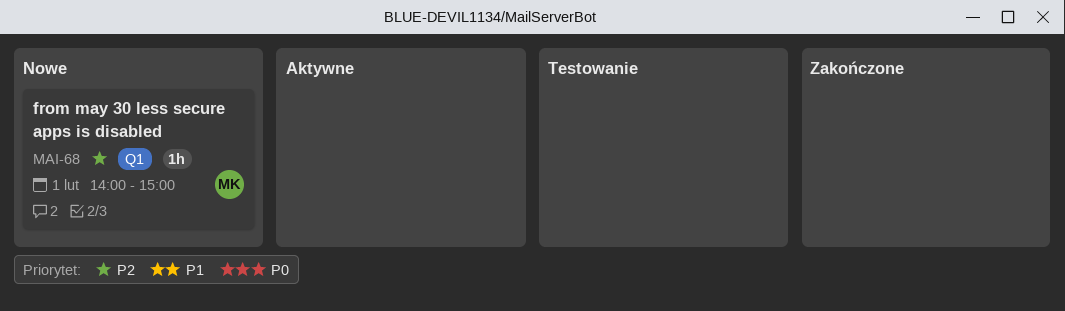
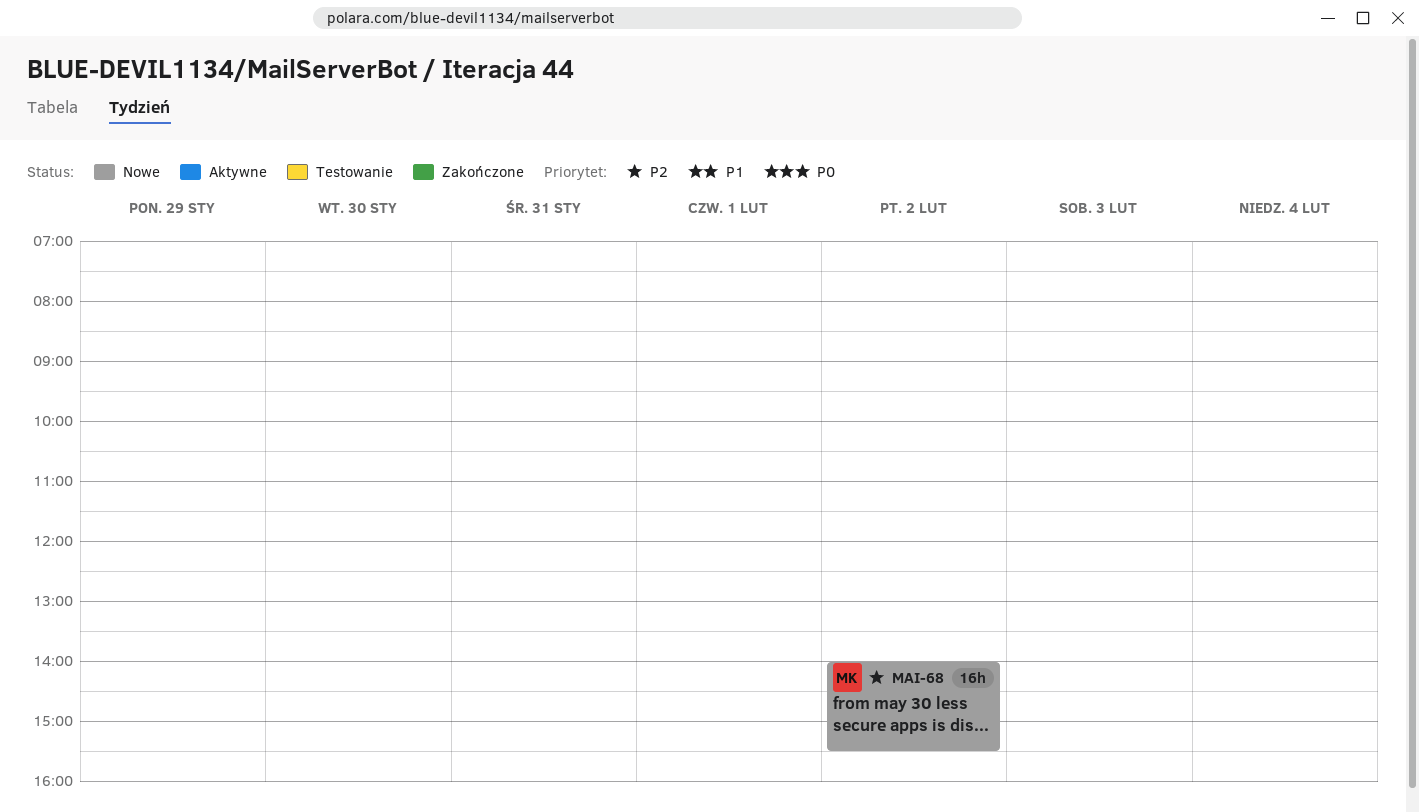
MAI-68, estimate: 1h -> 16h
MAI-68, day: Feb 1 -> Feb 2
MAI-68, ends: 15:00 -> 15:30

